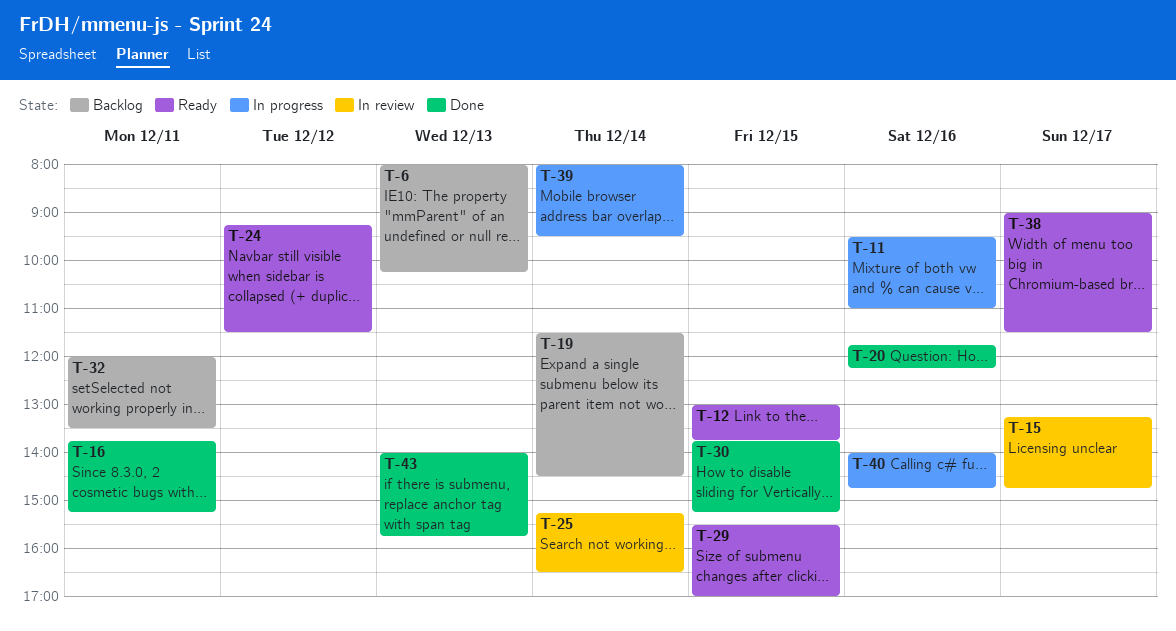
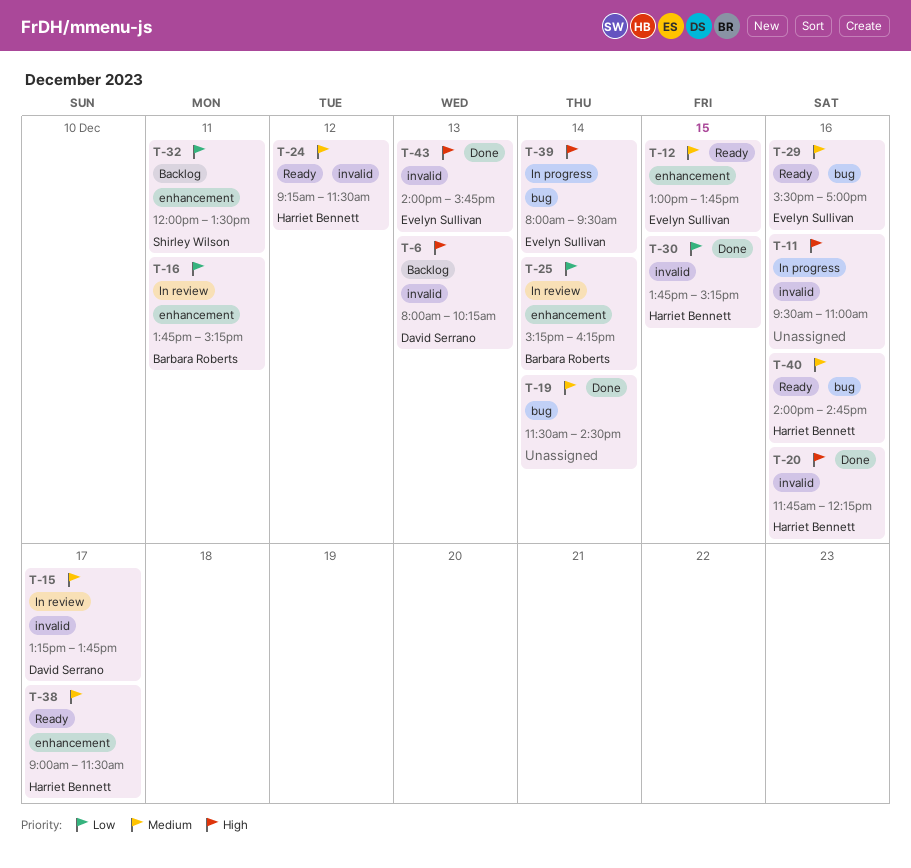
T-15, ends: 14:45 -> 13:45
T-16, status: Done -> In review
T-19, status: Backlog -> Done
T-25, ends: 16:30 -> 16:15
T-29, day: Dec 15 -> Dec 16
T-40, status: In progress -> Ready

